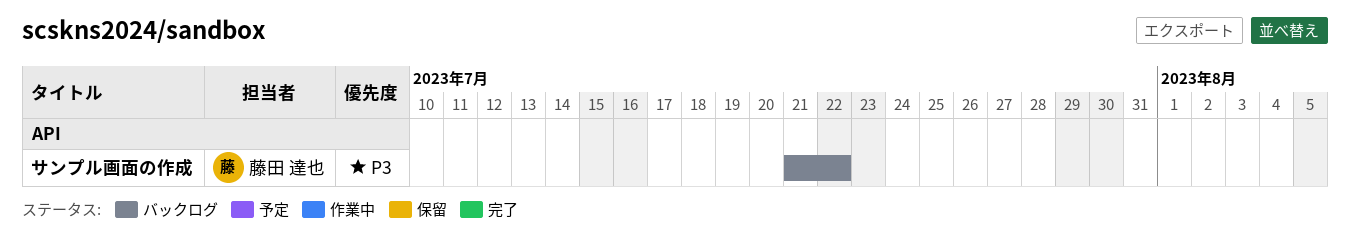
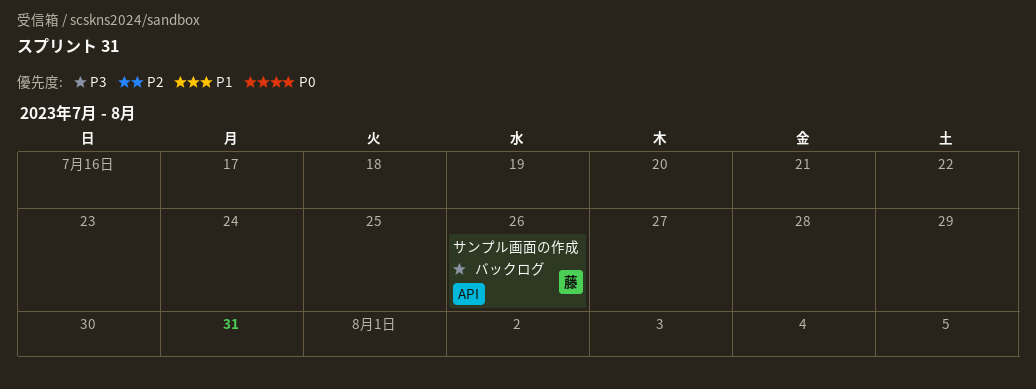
サンプル画面の作成, due: Jul 22 -> Jul 26

